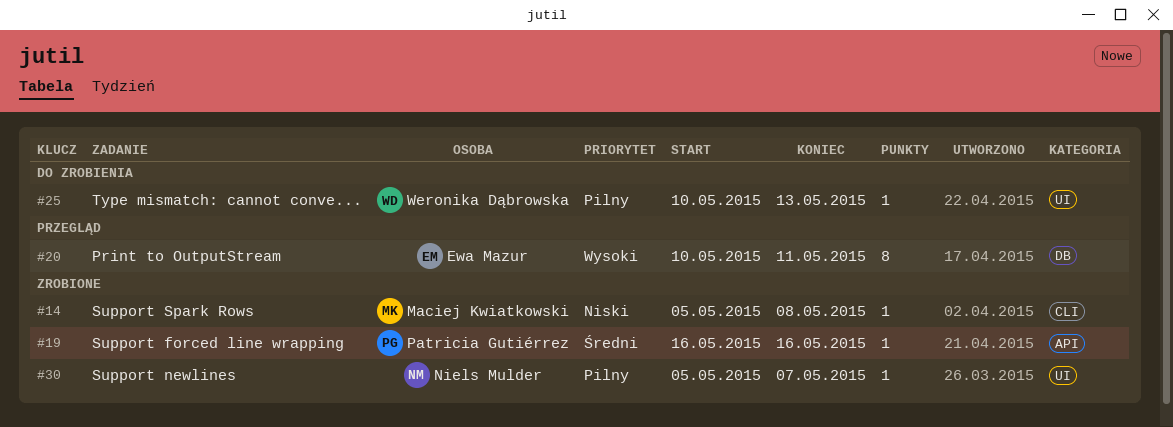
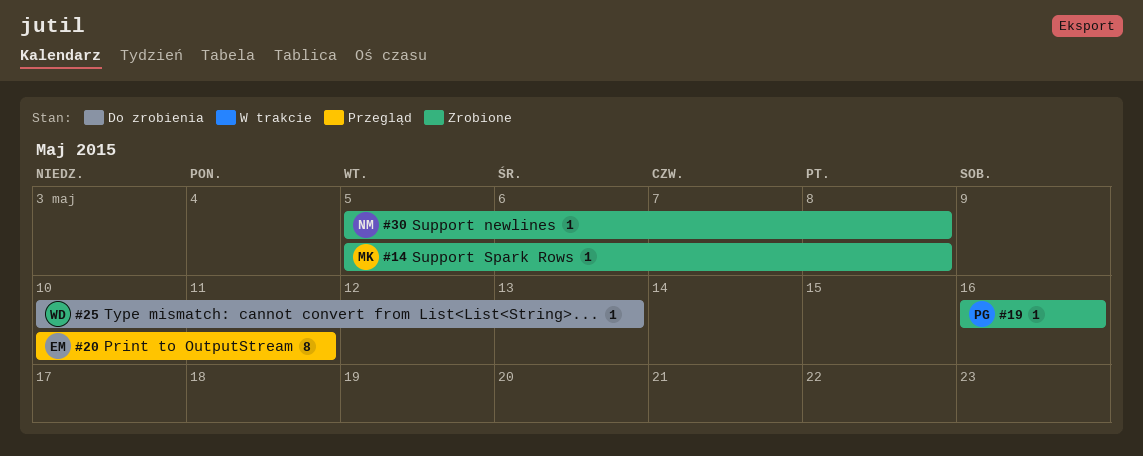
#30, due: May 7 -> May 8

